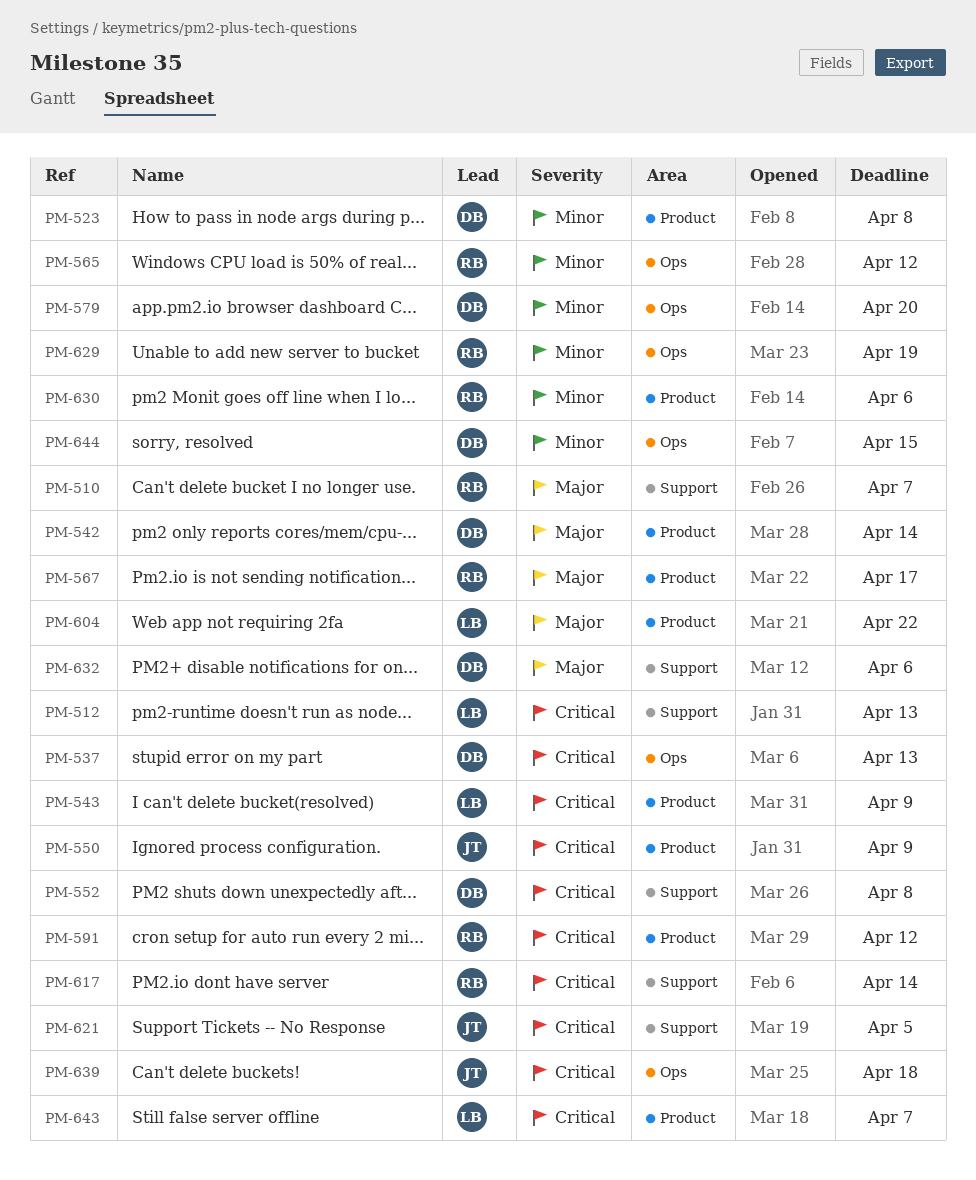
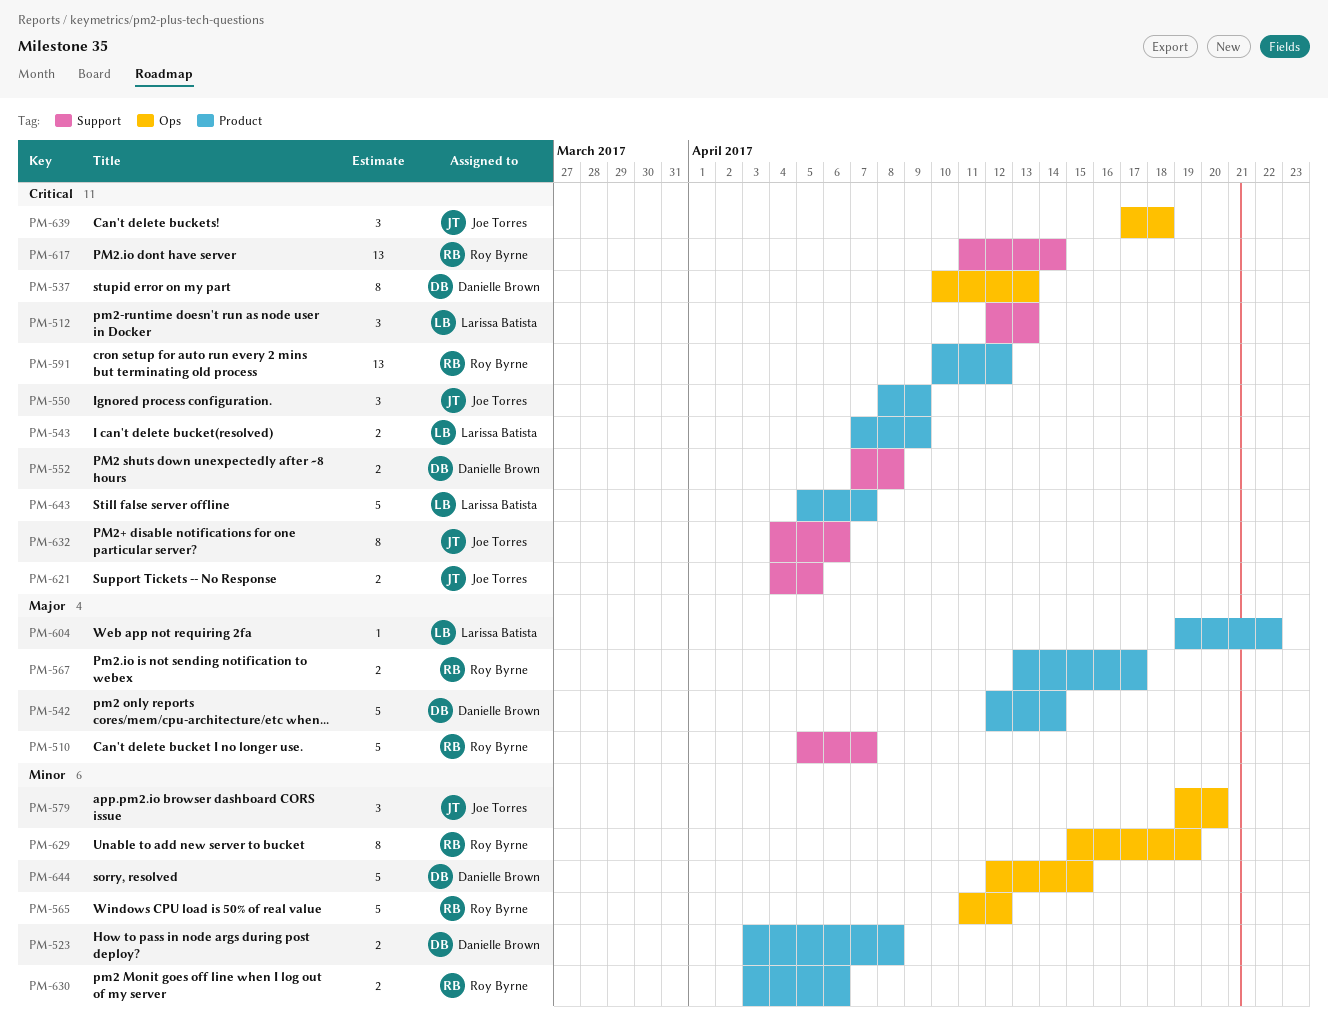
PM-579, owner: Danielle Brown -> Joe Torres
PM-632, owner: Danielle Brown -> Joe Torres
PM-632, priority: Major -> Critical

